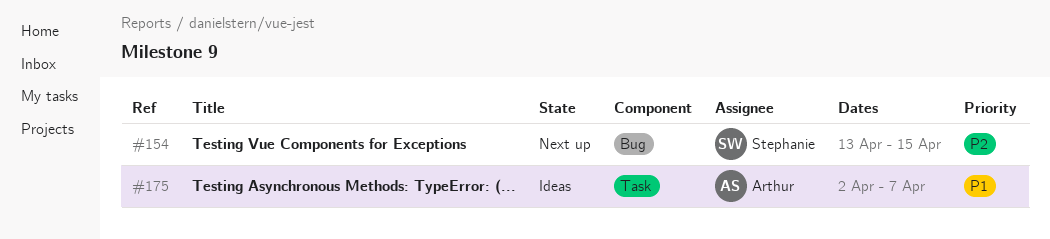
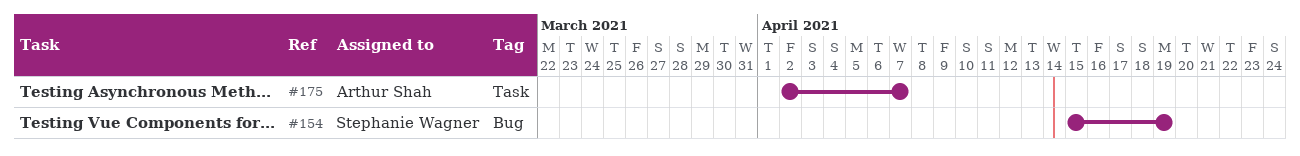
#154, start: Apr 13 -> Apr 15
#154, due: Apr 15 -> Apr 19

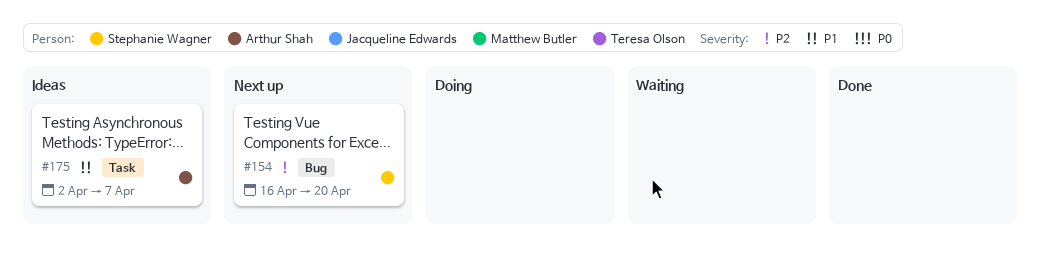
#154, start: Apr 15 -> Apr 16
#154, due: Apr 19 -> Apr 20

